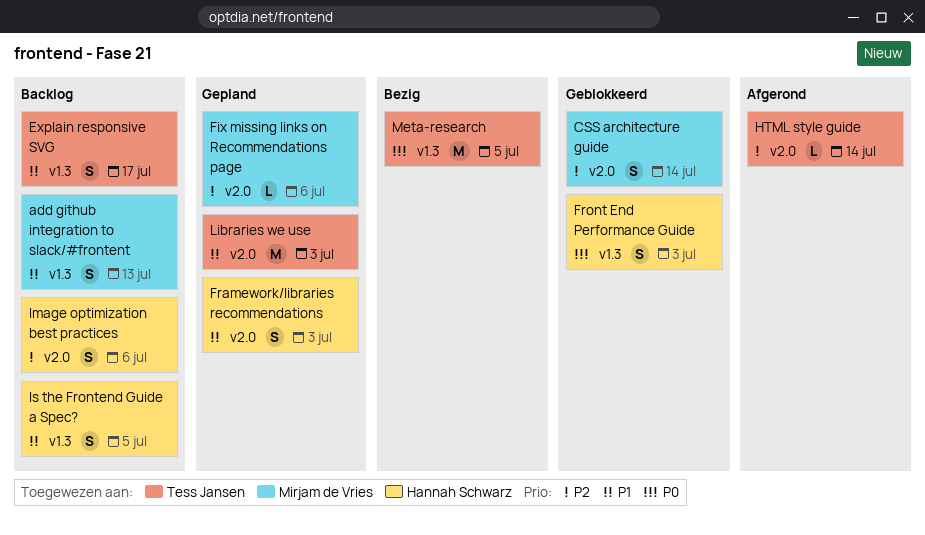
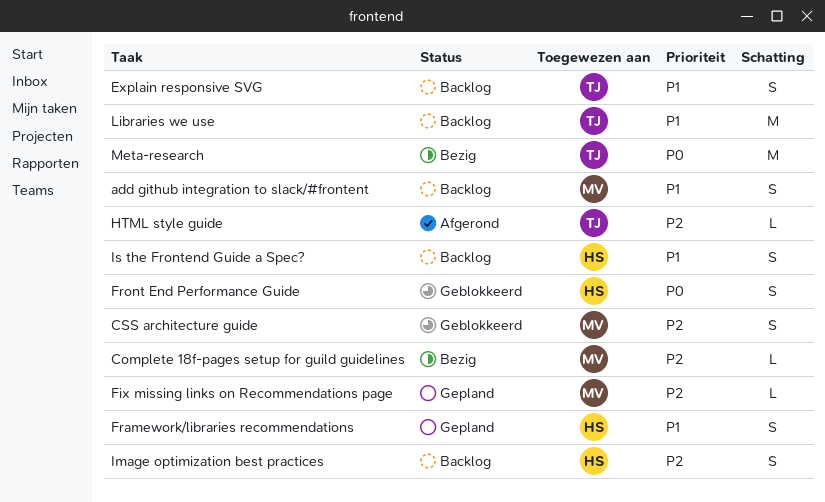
Complete 18f-pages setup for guild guidelines: none -> present
Libraries we use, status: Gepland -> Backlog

